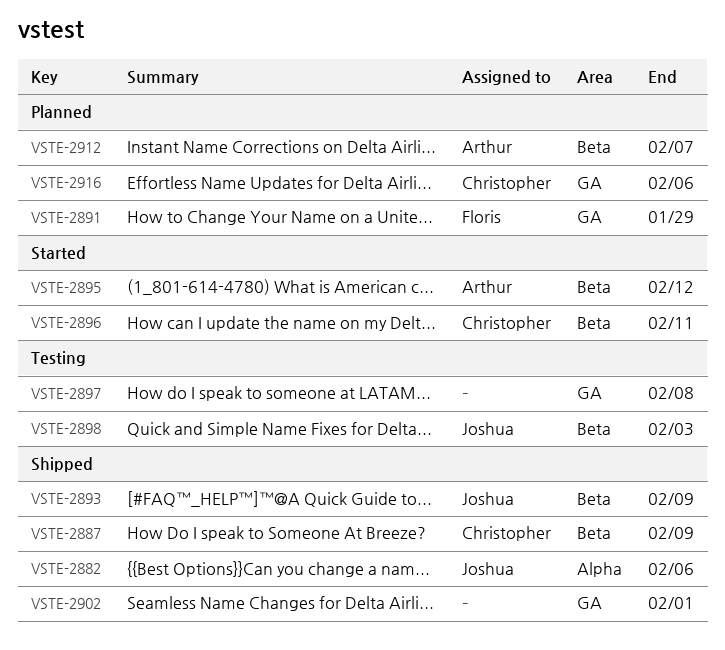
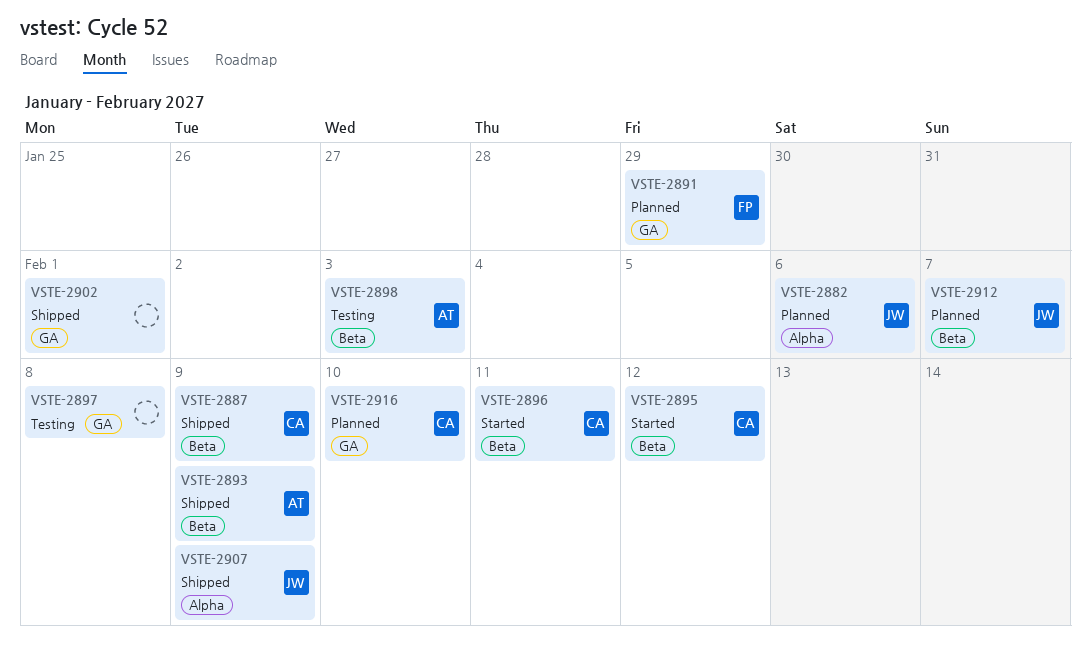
VSTE-2882, status: Shipped -> Planned
VSTE-2893, owner: Joshua -> Arthur
VSTE-2895, owner: Arthur -> Christopher
VSTE-2898, owner: Joshua -> Arthur
VSTE-2907: none -> present
VSTE-2912, owner: Arthur -> Joshua
VSTE-2916, due: Feb 6 -> Feb 10

